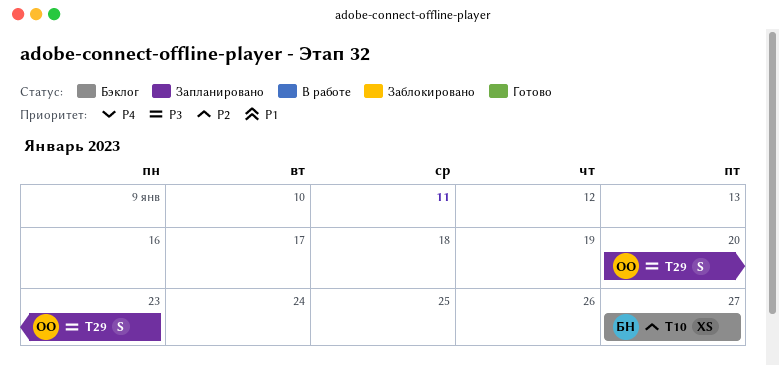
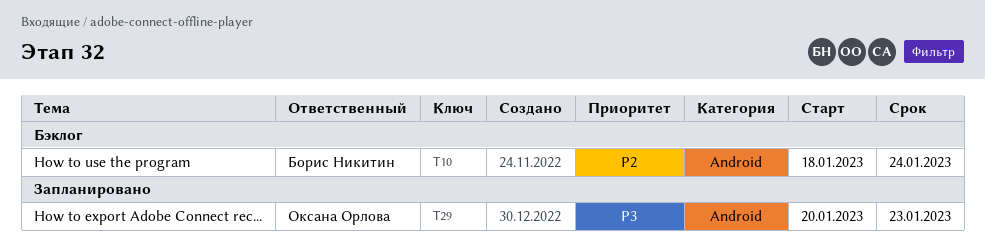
T10, start: Jan 27 -> Jan 18
T10, due: Jan 27 -> Jan 24

